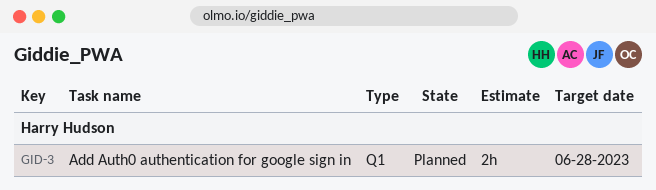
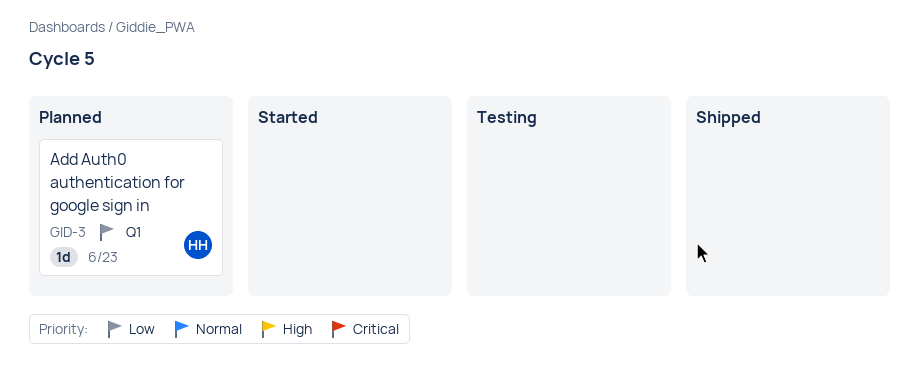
GID-3, estimate: 2h -> 1d
GID-3, due: Jun 28 -> Jun 23

